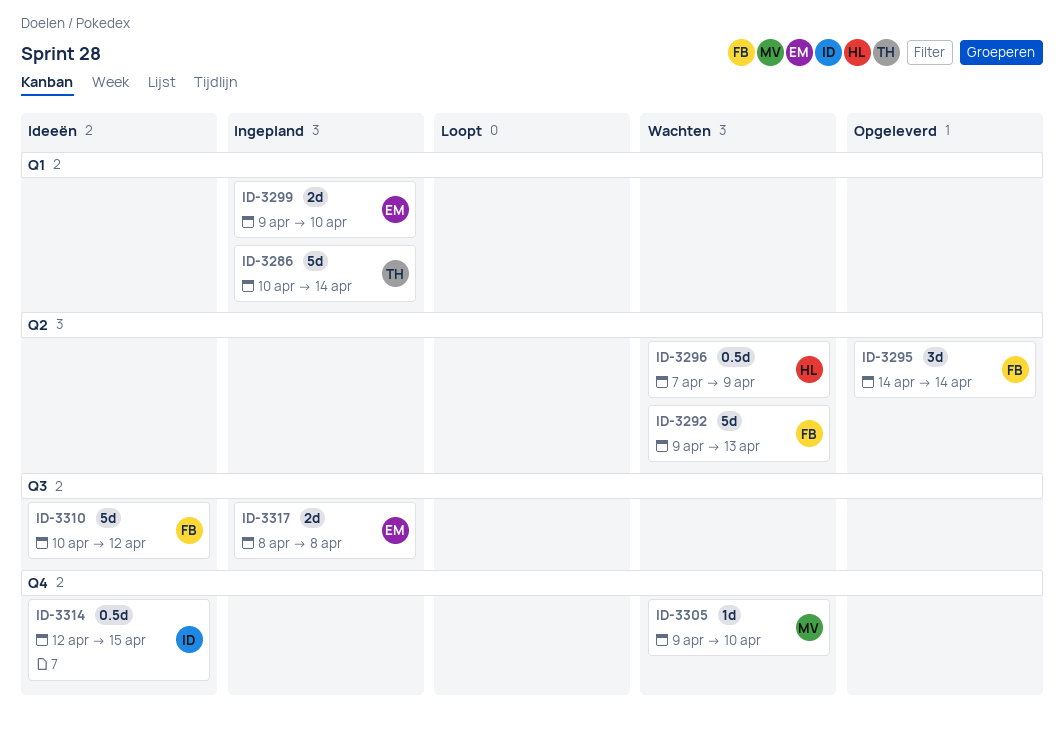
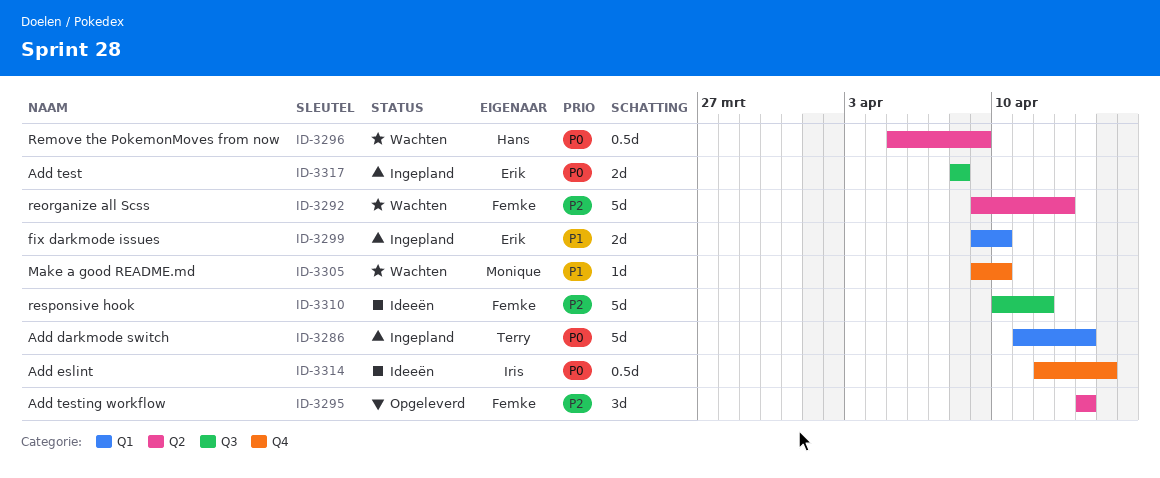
ID-3286, start: Apr 10 -> Apr 11
ID-3296, start: Apr 7 -> Apr 5

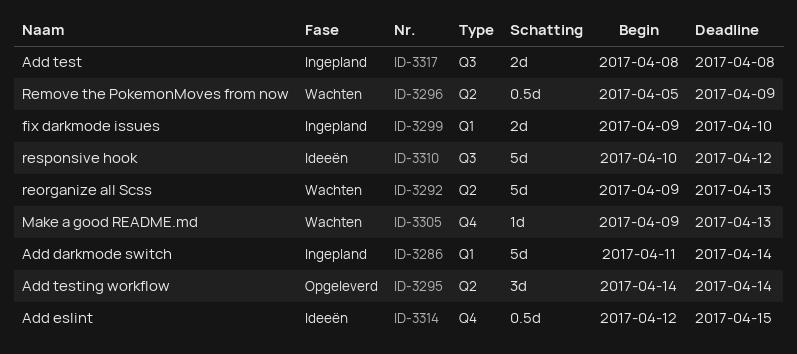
ID-3305, due: Apr 10 -> Apr 13

